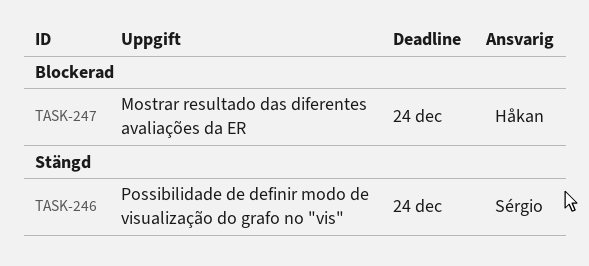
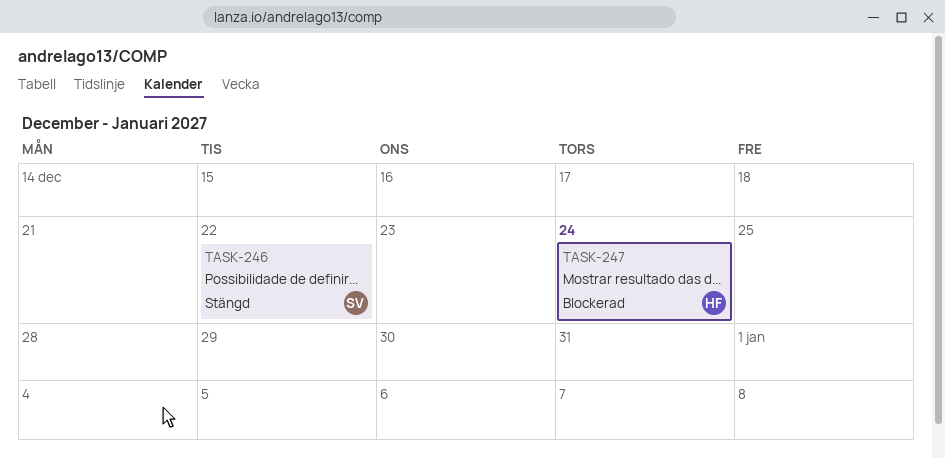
TASK-246, due: Dec 24 -> Dec 22

